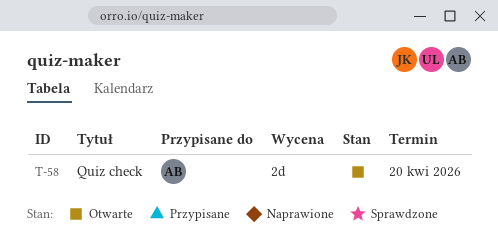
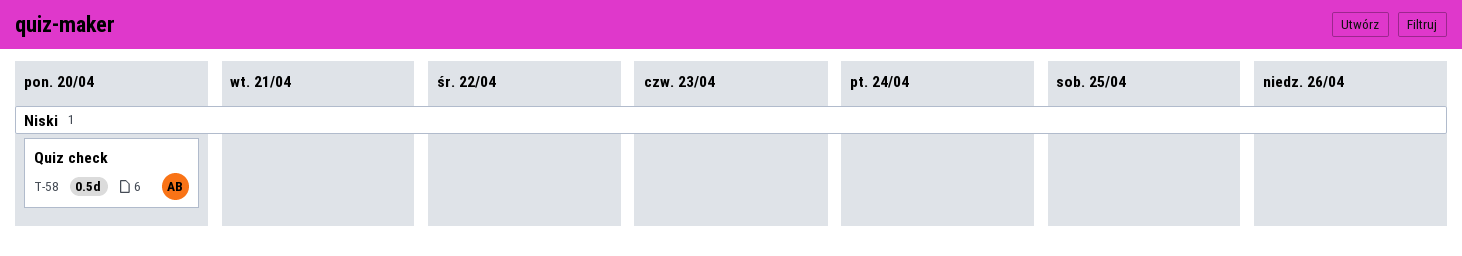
T-58, estimate: 2d -> 0.5d

